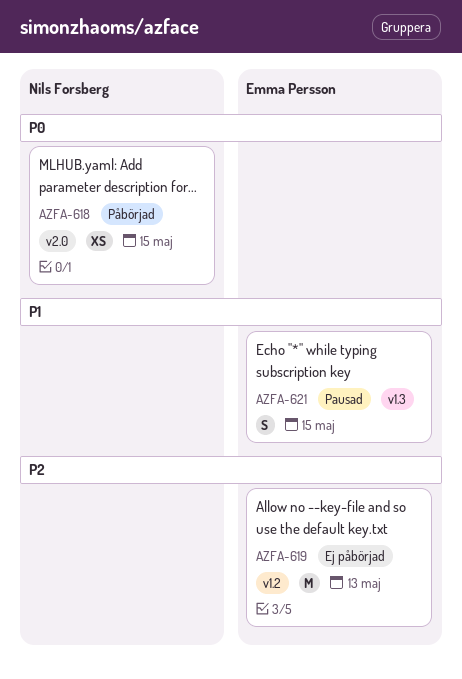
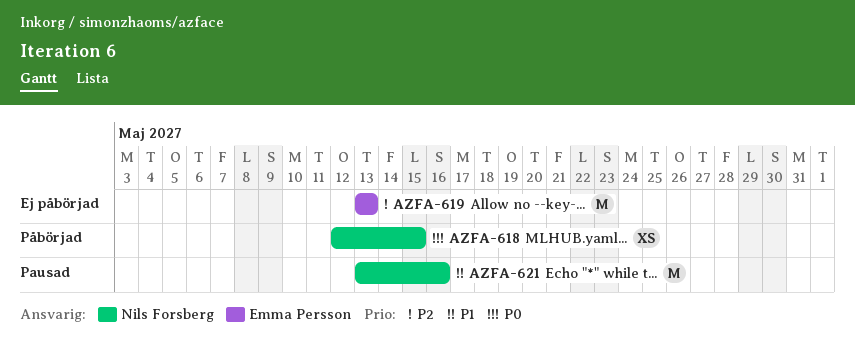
AZFA-621, owner: Emma Persson -> Nils Forsberg
AZFA-621, estimate: S -> M
AZFA-621, due: May 15 -> May 16

